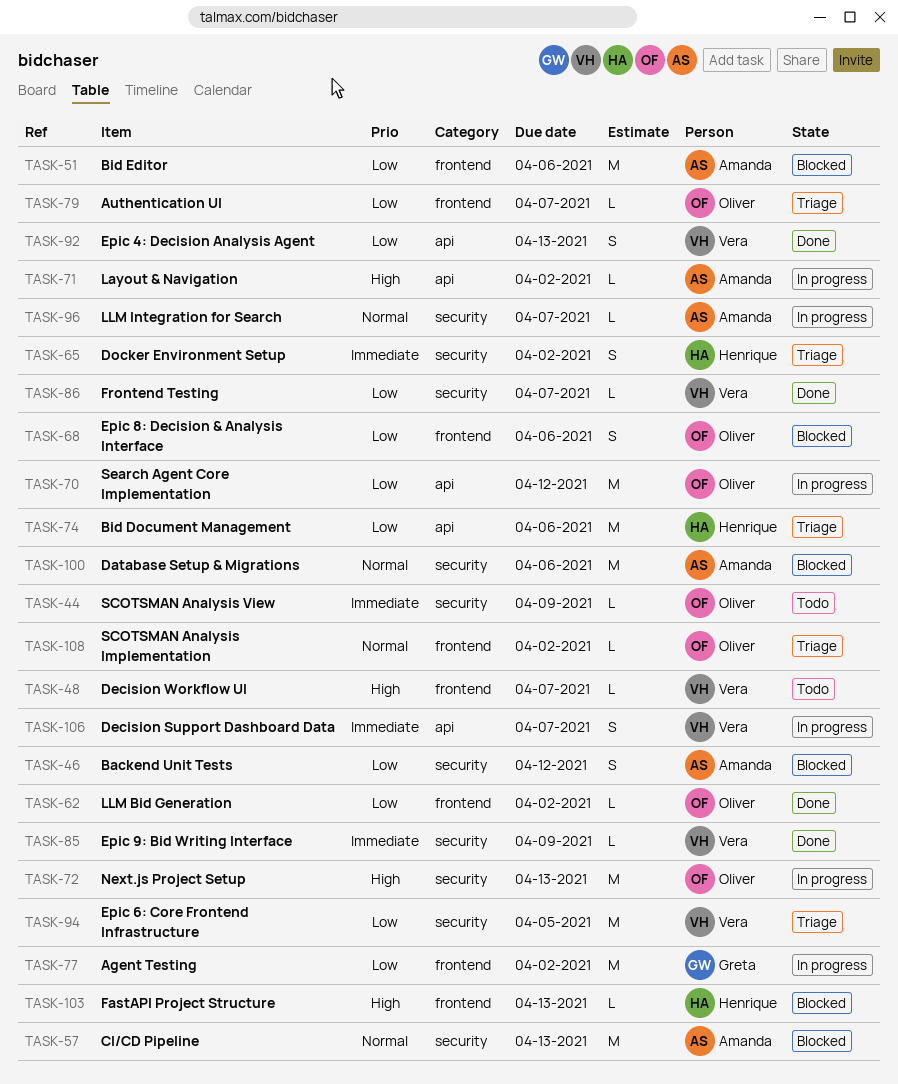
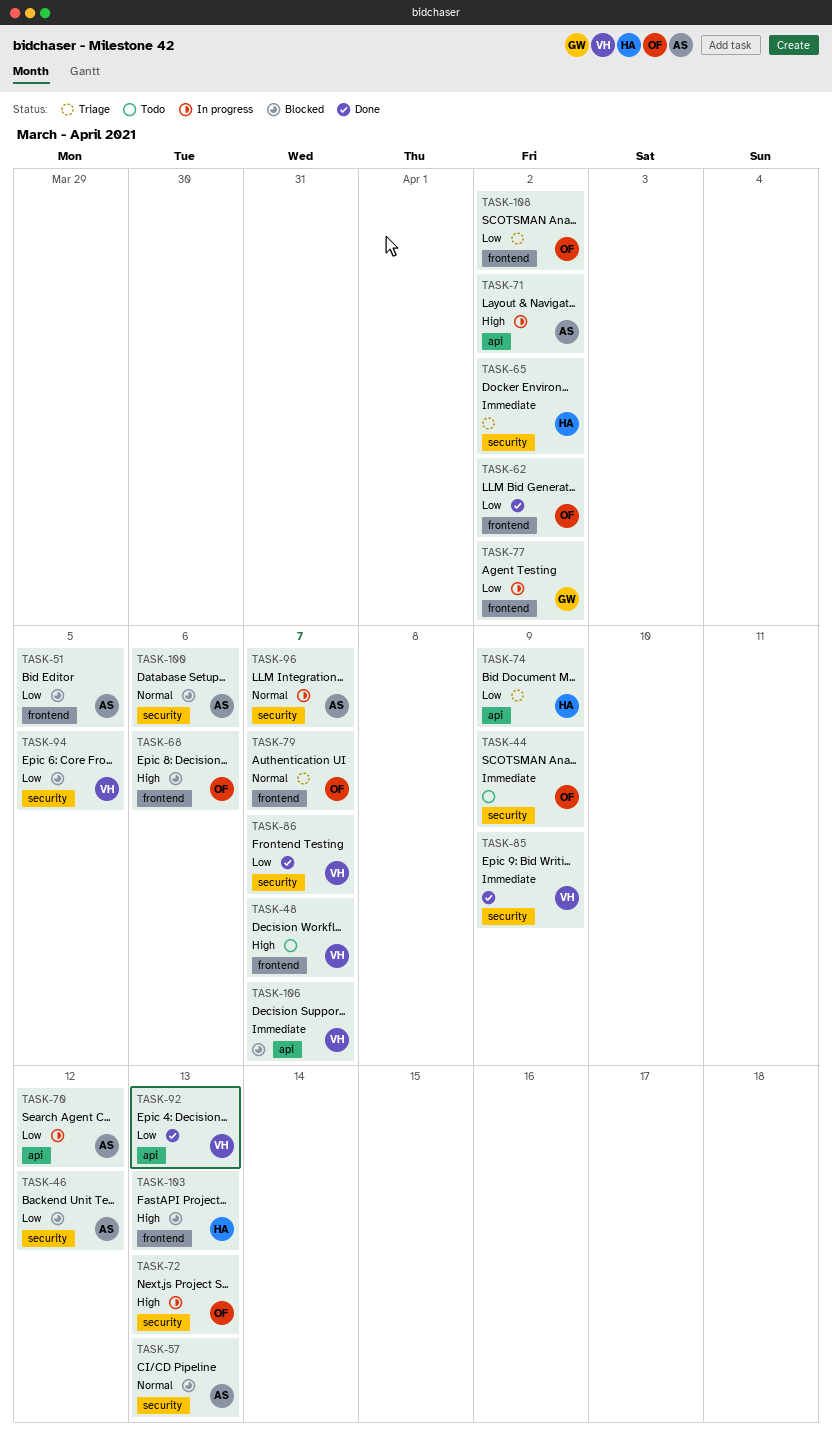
TASK-51, due: Apr 6 -> Apr 5
TASK-68, priority: Low -> High
TASK-70, owner: Oliver -> Amanda
TASK-74, due: Apr 6 -> Apr 9
TASK-79, priority: Low -> Normal
TASK-94, status: Triage -> Blocked
TASK-106, status: In progress -> Blocked
TASK-108, priority: Normal -> Low

